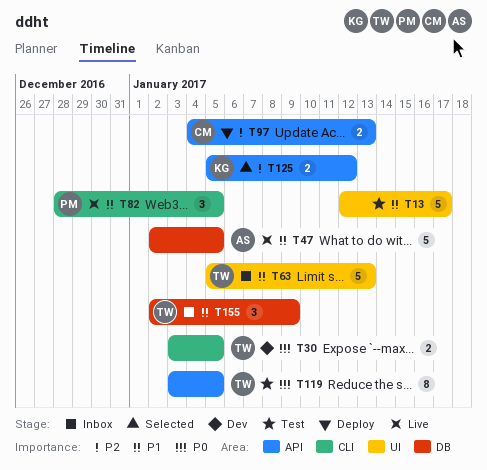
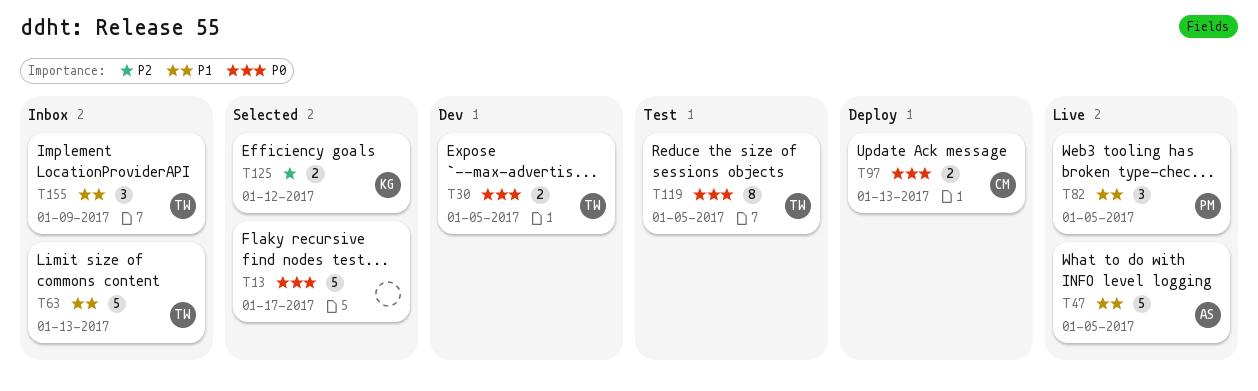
T13, status: Test -> Selected
T13, priority: P1 -> P0
T97, priority: P2 -> P0

